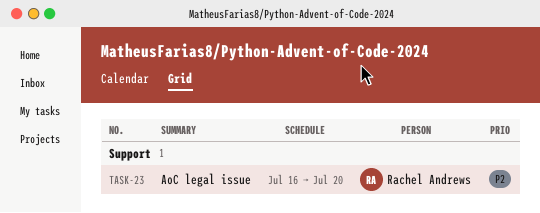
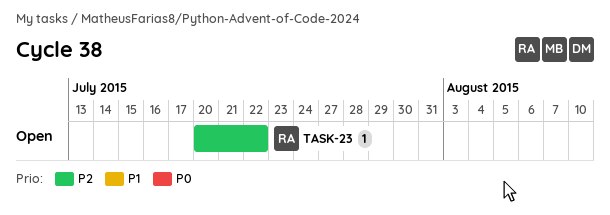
TASK-23, start: Jul 16 -> Jul 20
TASK-23, due: Jul 20 -> Jul 22

